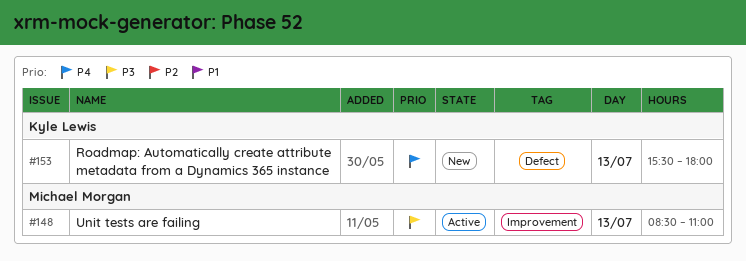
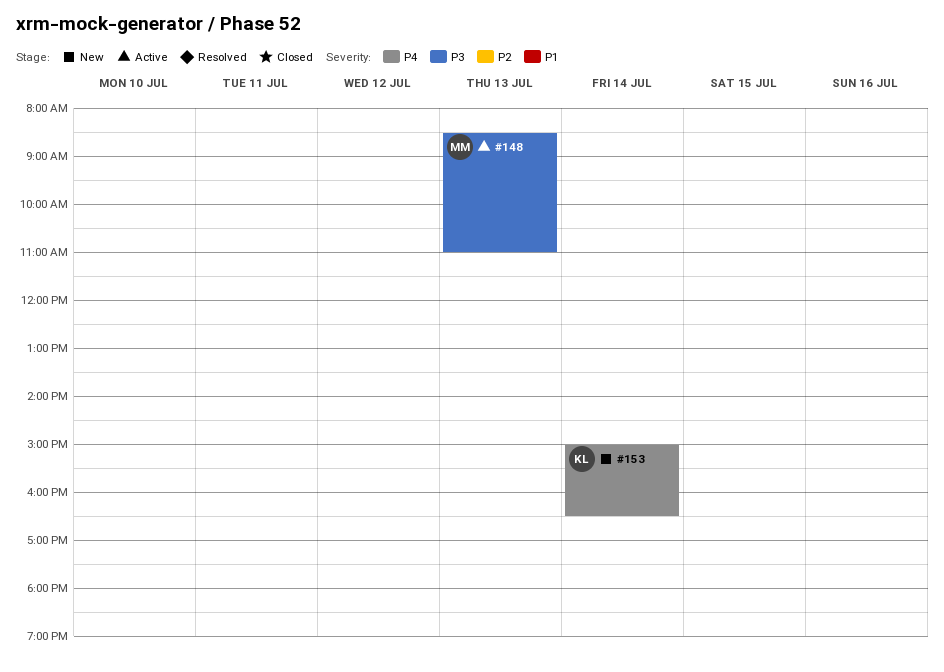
#153, day: Jul 13 -> Jul 14
#153, begins: 15:30 -> 15:00
#153, ends: 18:00 -> 16:30

